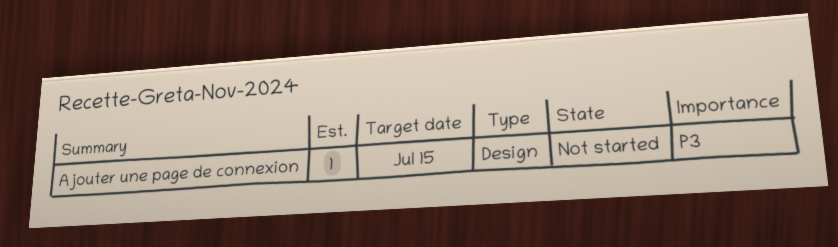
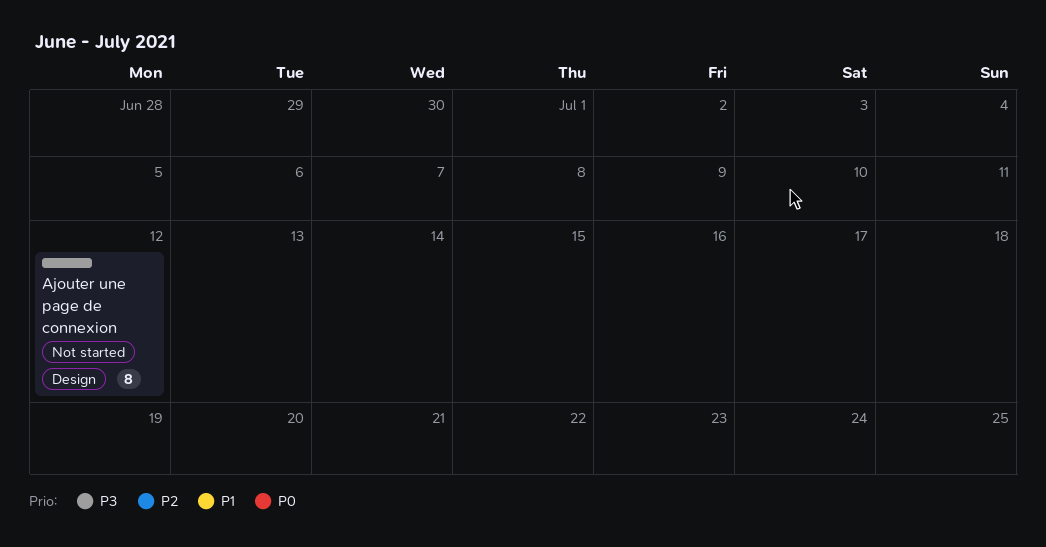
Ajouter une page de connexion, estimate: 1 -> 8
Ajouter une page de connexion, due: Jul 15 -> Jul 12

